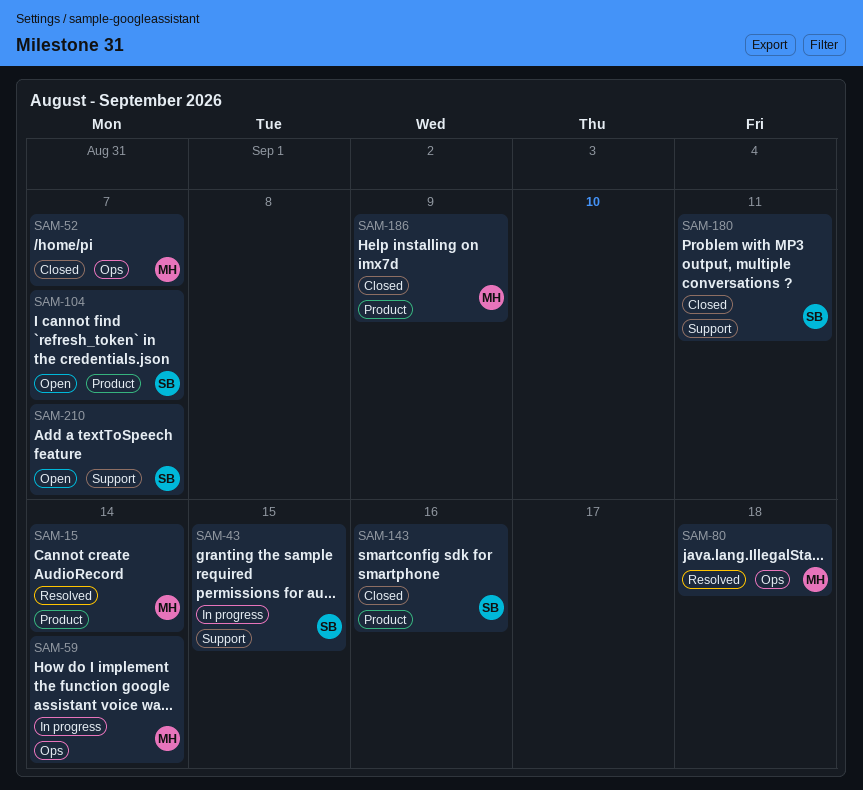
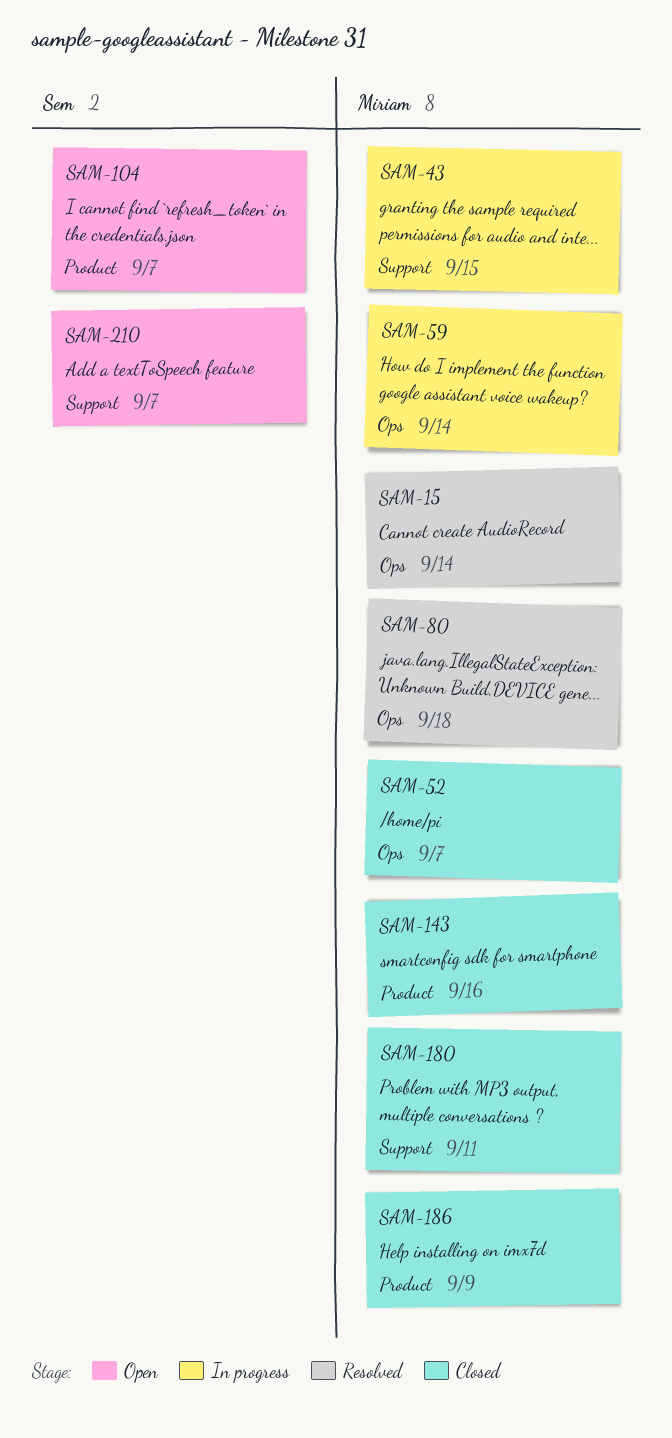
SAM-15, label: Product -> Ops
SAM-43, owner: Sem -> Miriam
SAM-143, owner: Sem -> Miriam
SAM-180, owner: Sem -> Miriam

